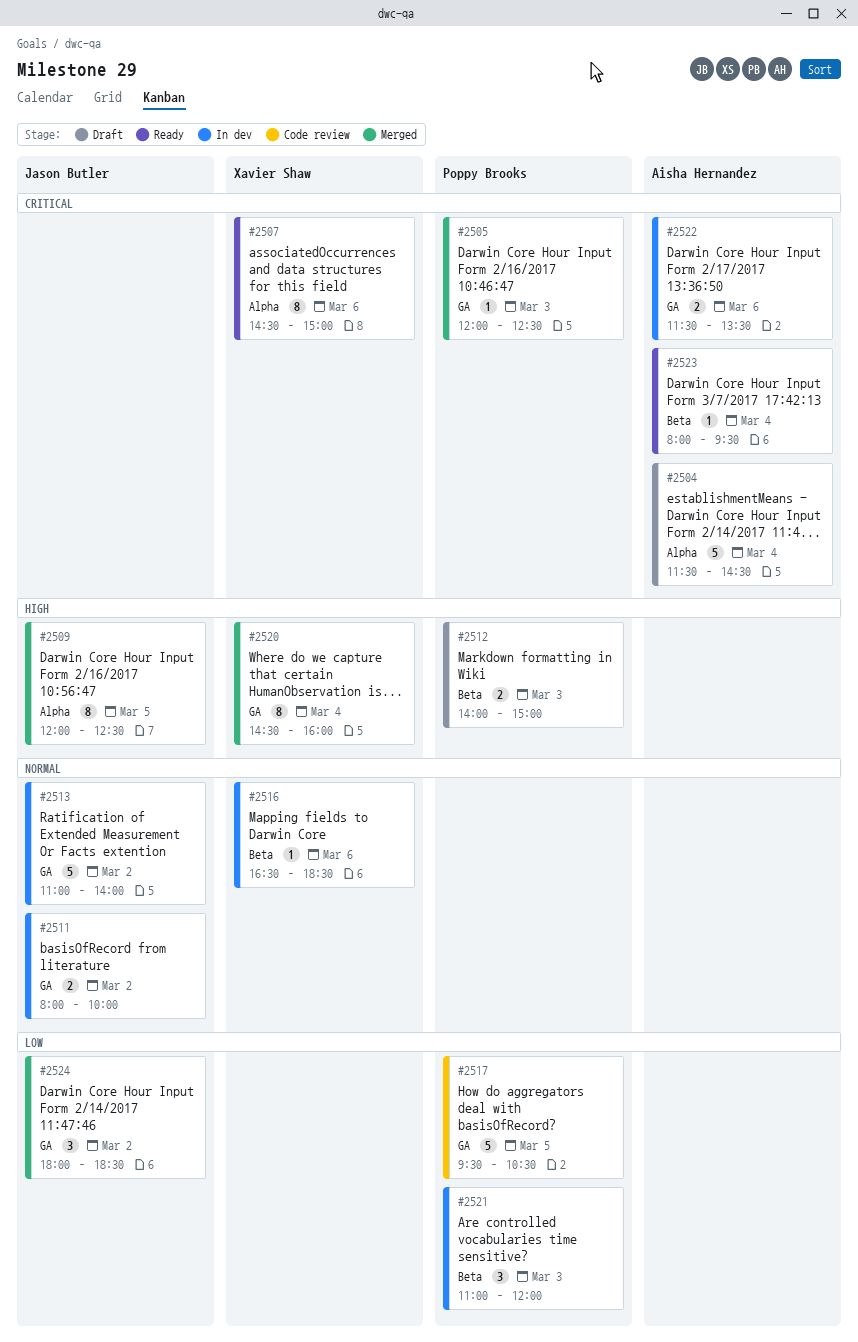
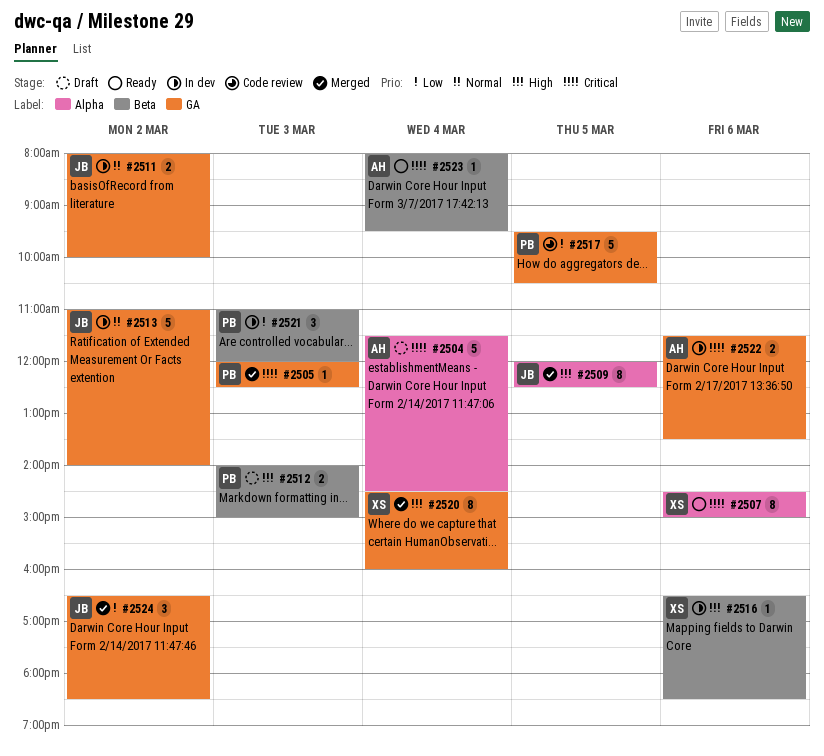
#2516, priority: Normal -> High
#2524, begins: 18:00 -> 16:30

